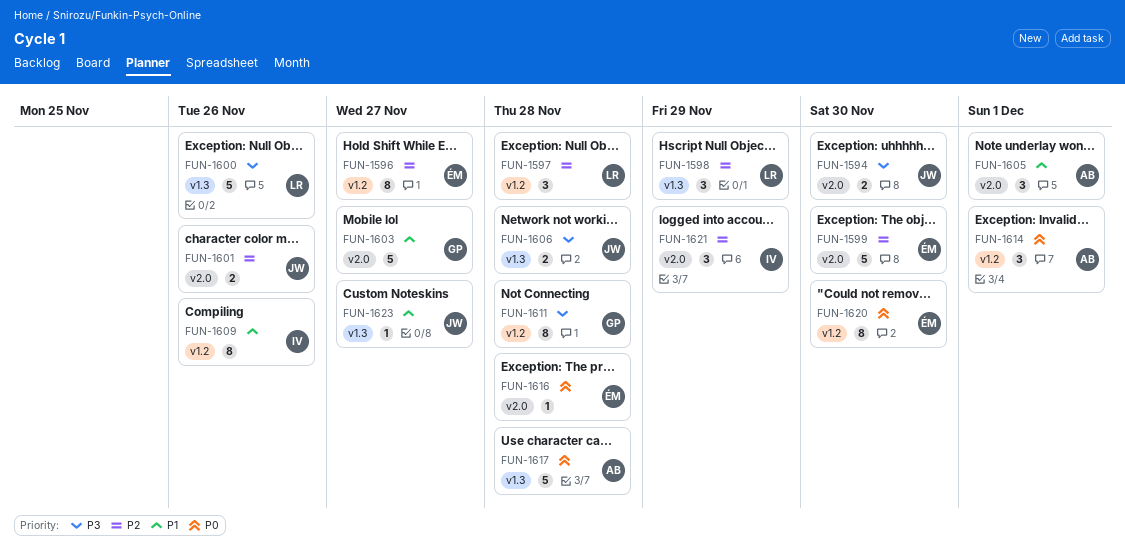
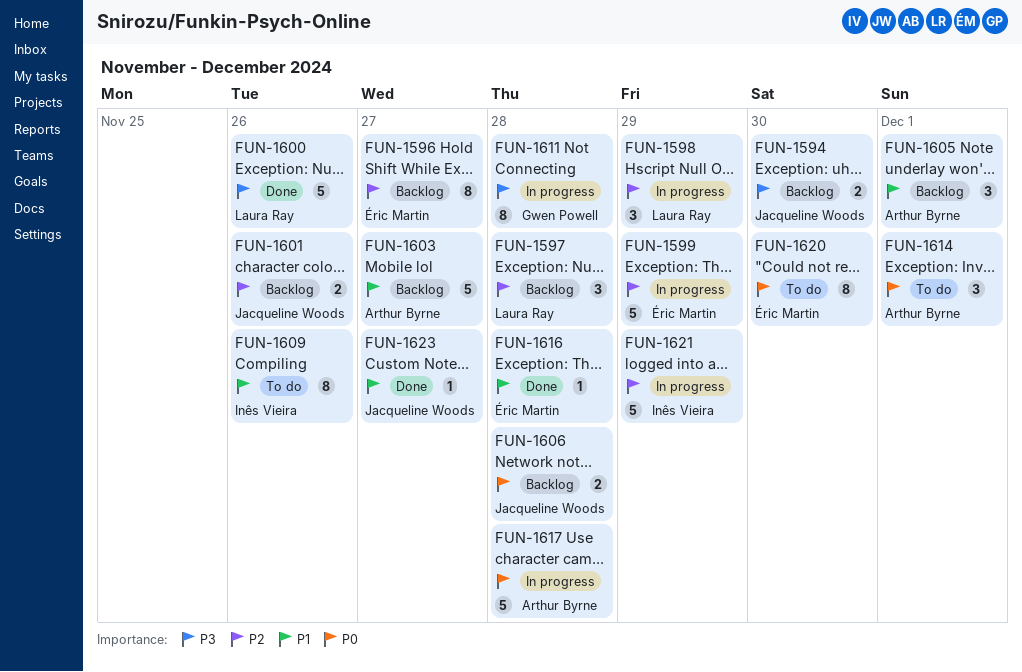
FUN-1599, due: Nov 30 -> Nov 29
FUN-1603, owner: Gwen Powell -> Arthur Byrne
FUN-1606, priority: P3 -> P0
FUN-1616, priority: P0 -> P1
FUN-1621, estimate: 3 -> 5

